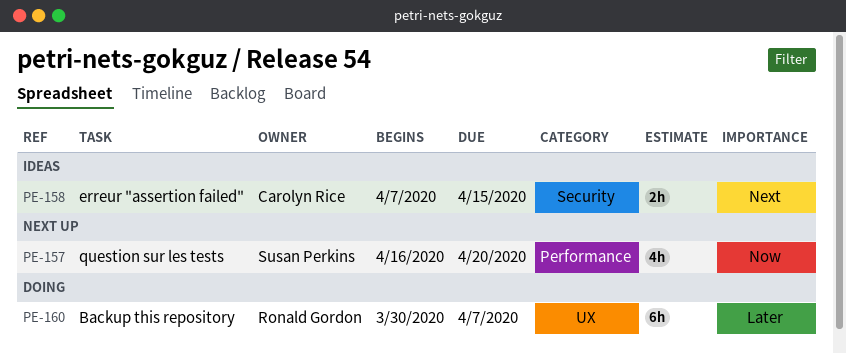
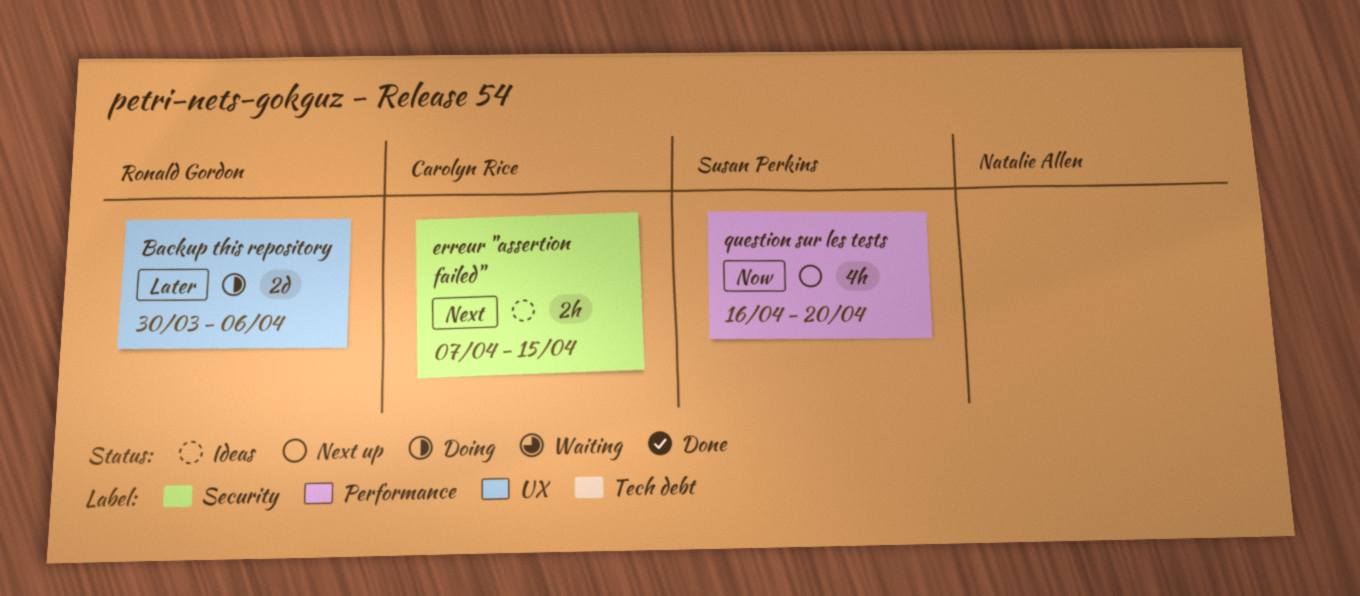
Backup this repository, estimate: 6h -> 2d
Backup this repository, due: Apr 7 -> Apr 6

